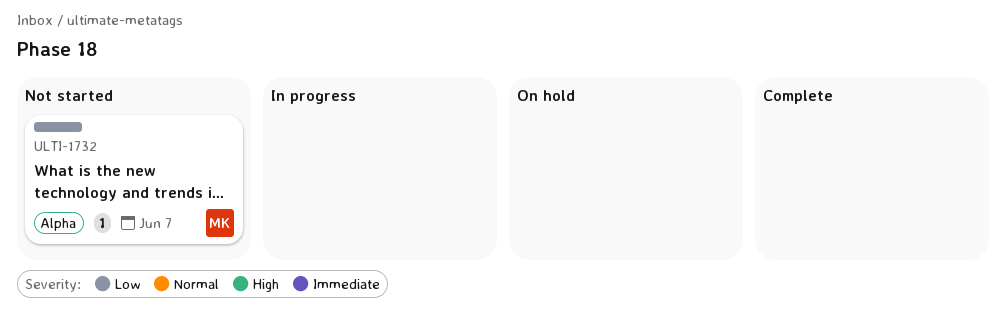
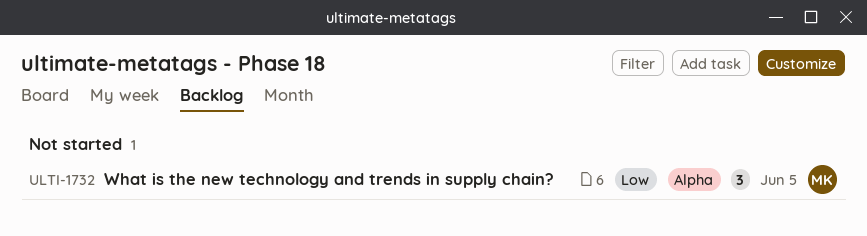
ULTI-1732, estimate: 1 -> 3
ULTI-1732, due: Jun 7 -> Jun 5

